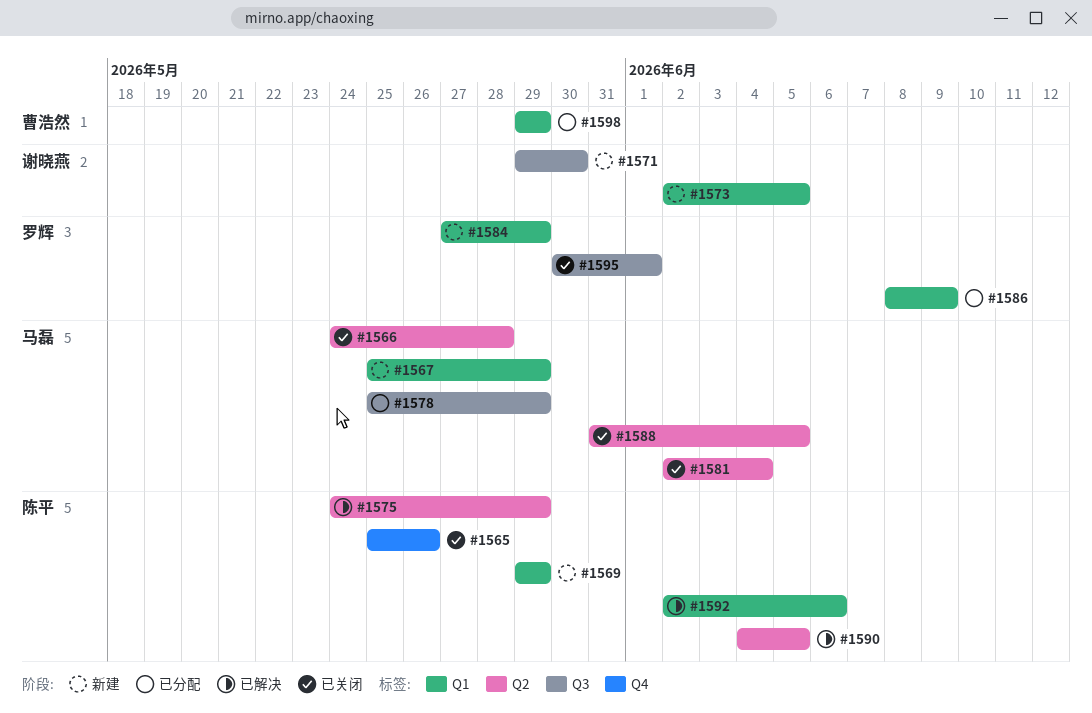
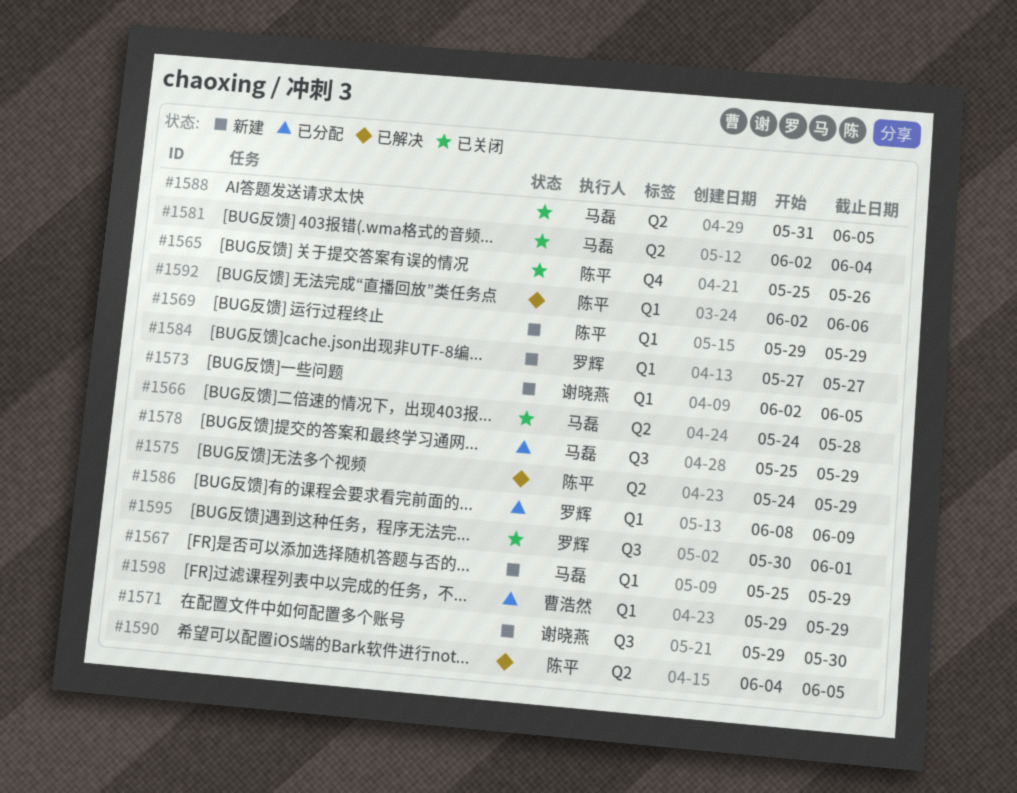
#1584, due: May 29 -> May 27

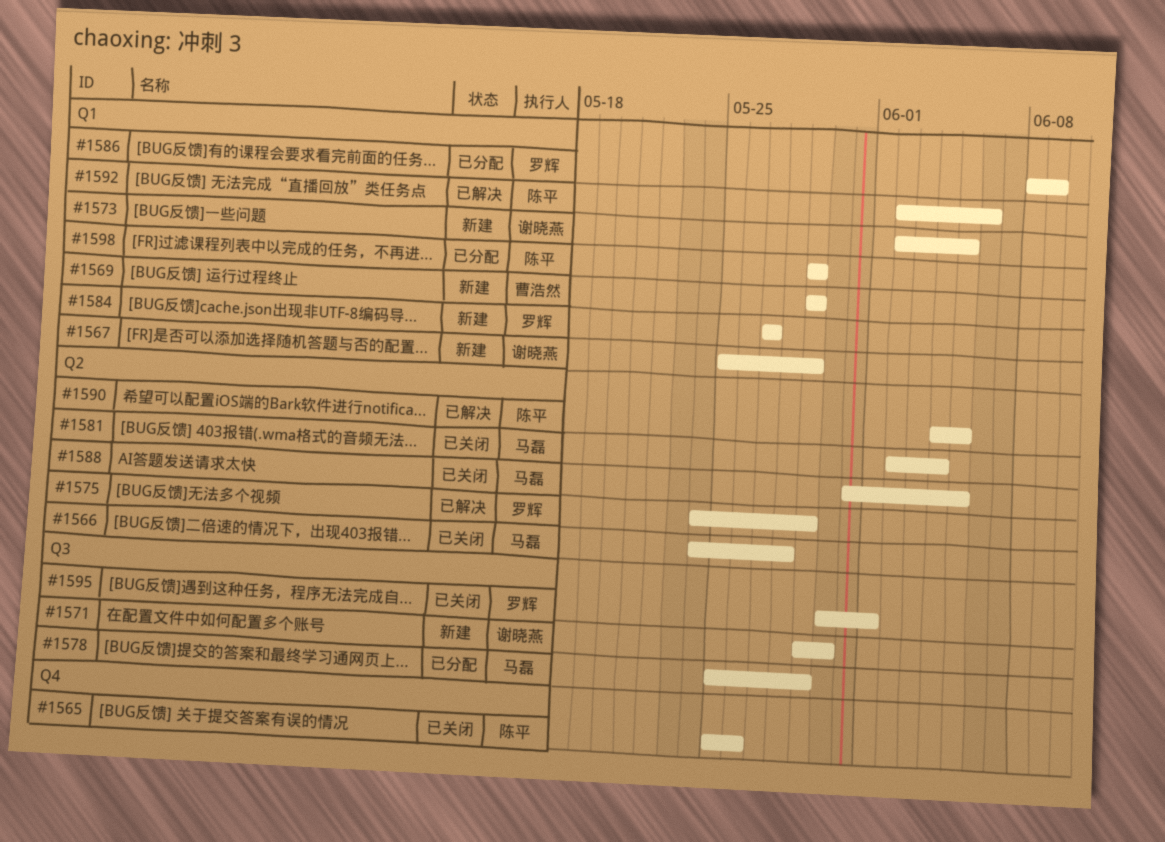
#1567, owner: 马磊 -> 谢晓燕
#1569, owner: 陈平 -> 曹浩然
#1575, owner: 陈平 -> 罗辉
#1598, owner: 曹浩然 -> 陈平

